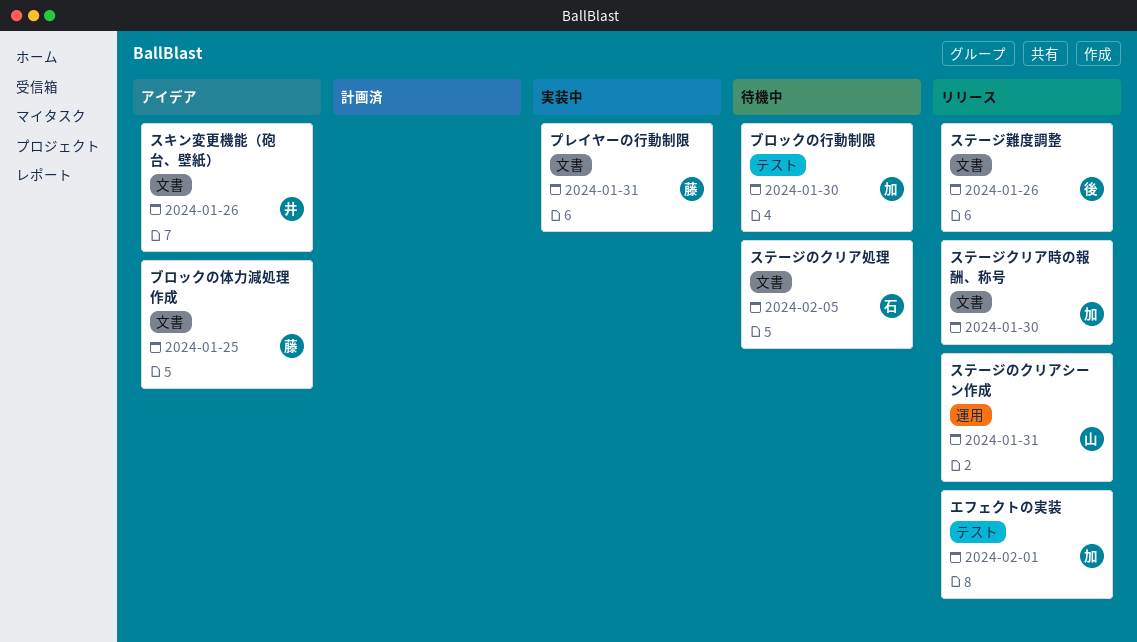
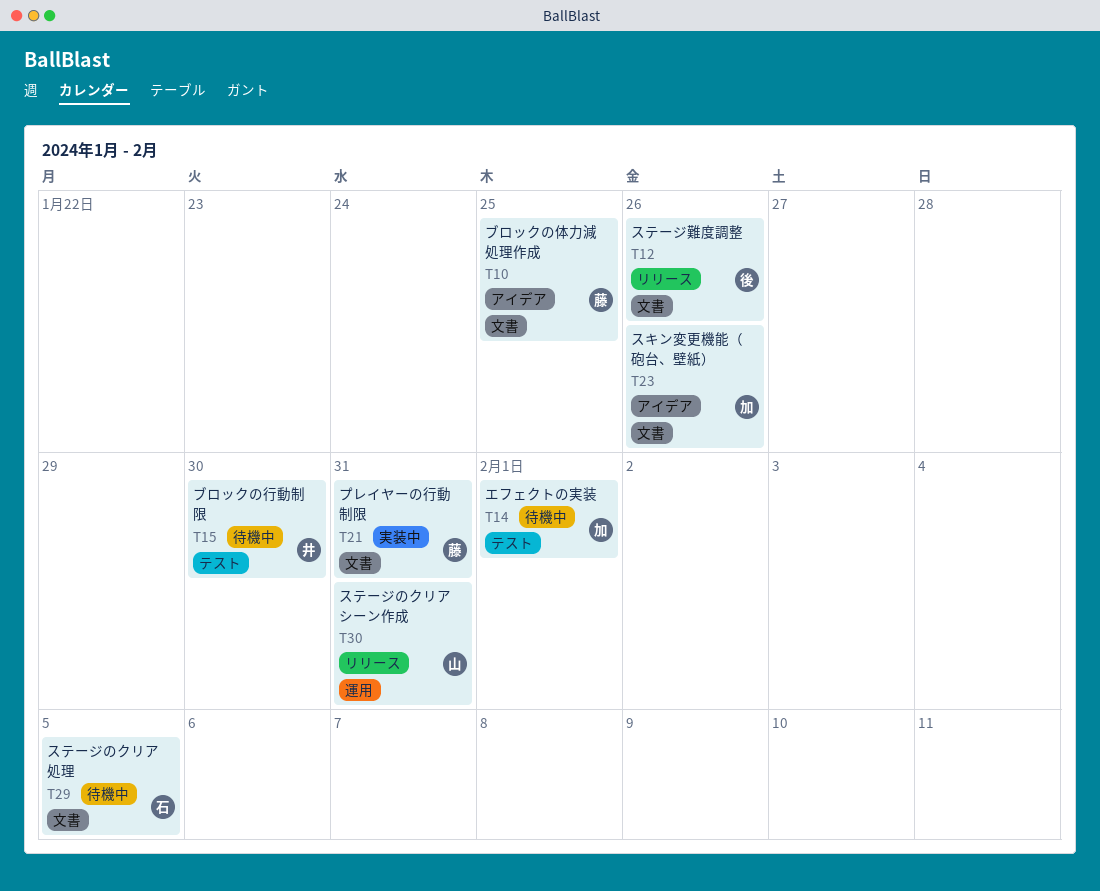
エフェクトの実装, status: リリース -> 待機中
スキン変更機能（砲台、壁紙）, owner: 井 -> 加
ステージクリア時の報酬、称号: present -> none
ブロックの行動制限, owner: 加 -> 井

